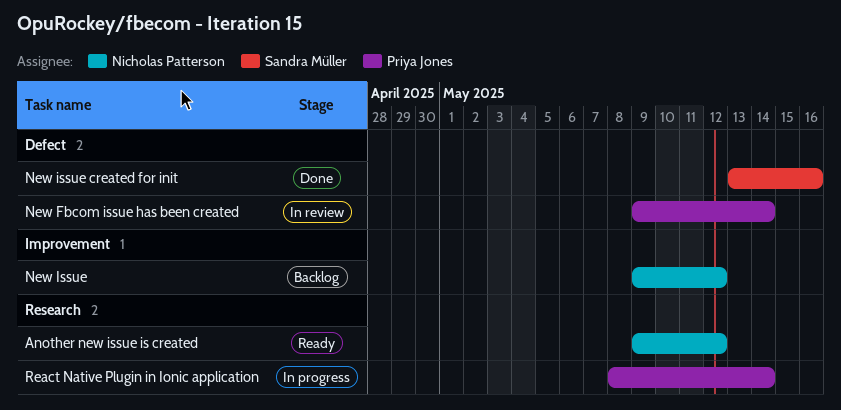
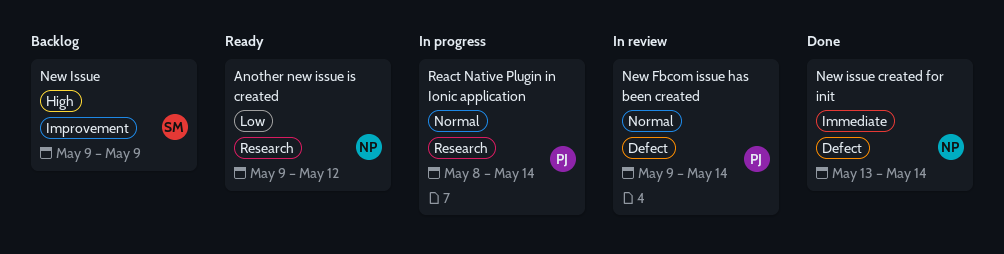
New Issue, owner: Nicholas Patterson -> Sandra Müller
New Issue, due: May 12 -> May 9
New issue created for init, owner: Sandra Müller -> Nicholas Patterson
New issue created for init, due: May 16 -> May 14

